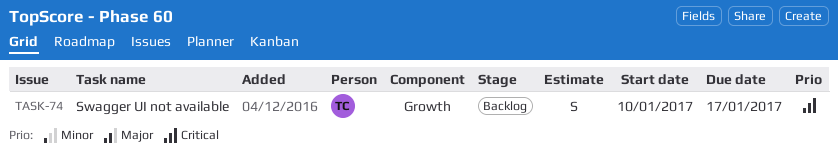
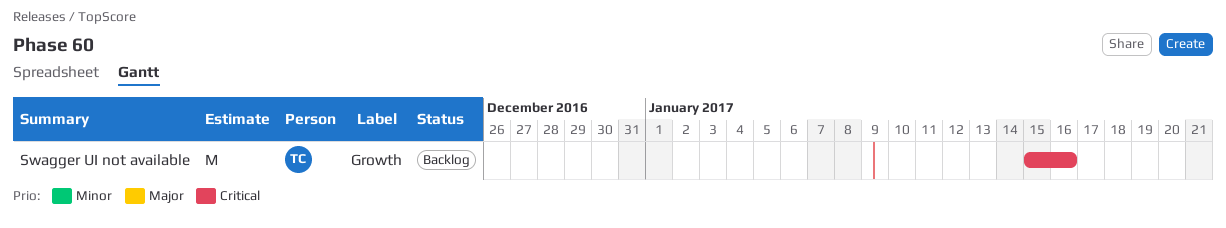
Swagger UI not available, estimate: S -> M
Swagger UI not available, start: Jan 10 -> Jan 15
Swagger UI not available, due: Jan 17 -> Jan 16

